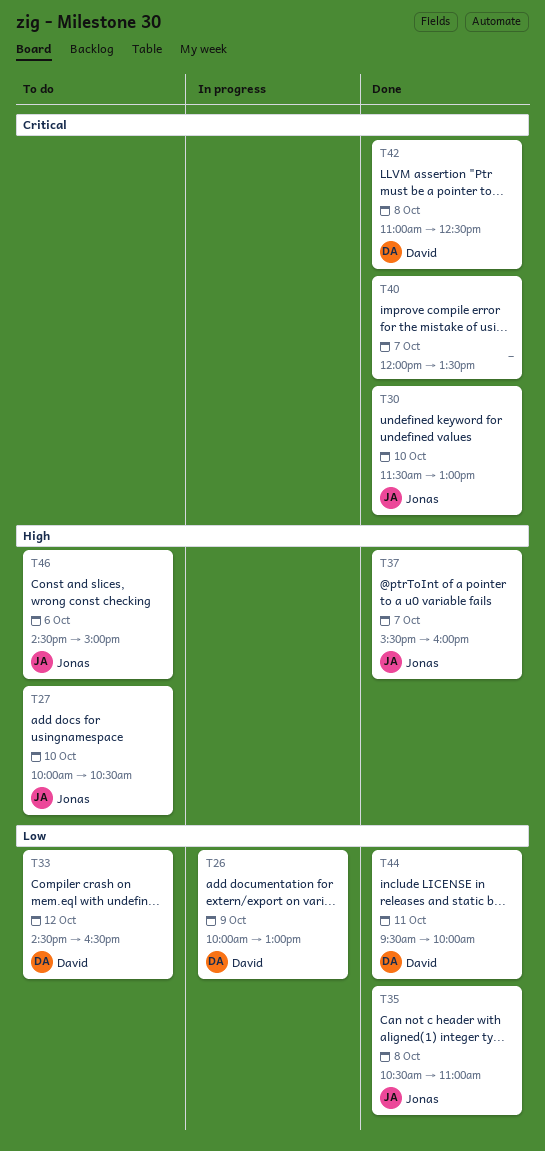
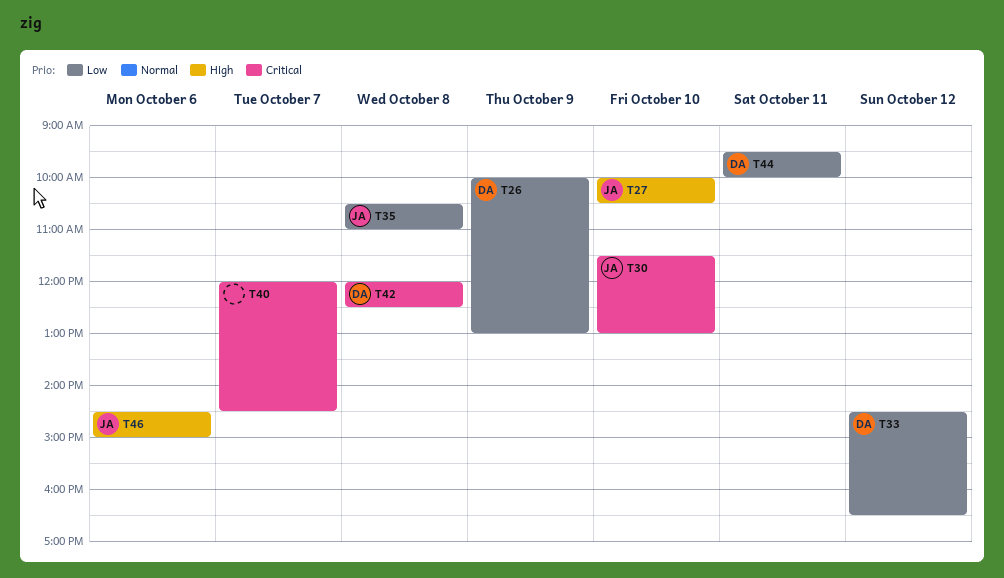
T37: present -> none
T40, ends: 13:30 -> 14:30
T42, begins: 11:00 -> 12:00

